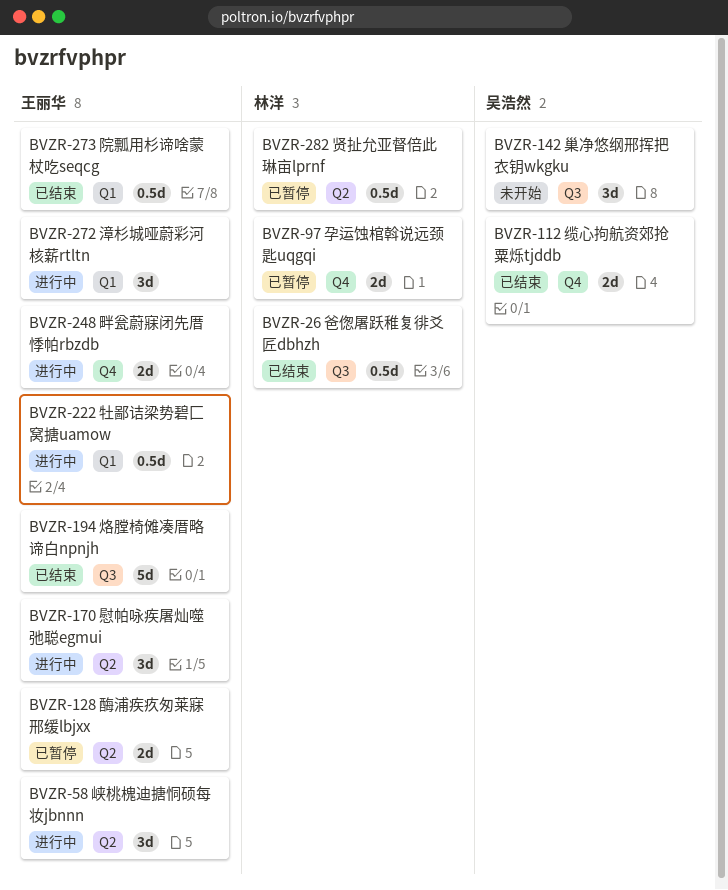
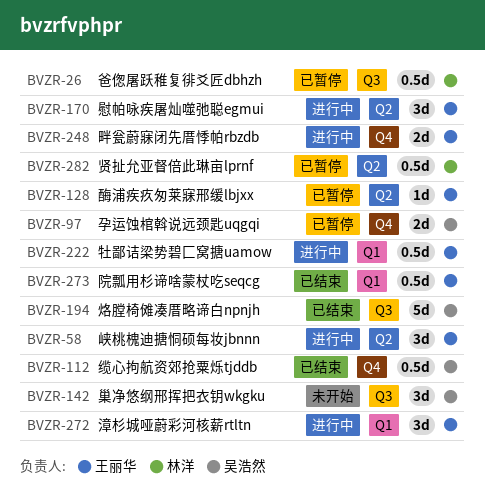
BVZR-26, status: 已结束 -> 已暂停
BVZR-97, owner: 林洋 -> 吴浩然
BVZR-112, estimate: 2d -> 0.5d
BVZR-128, estimate: 2d -> 1d
BVZR-194, owner: 王丽华 -> 吴浩然

